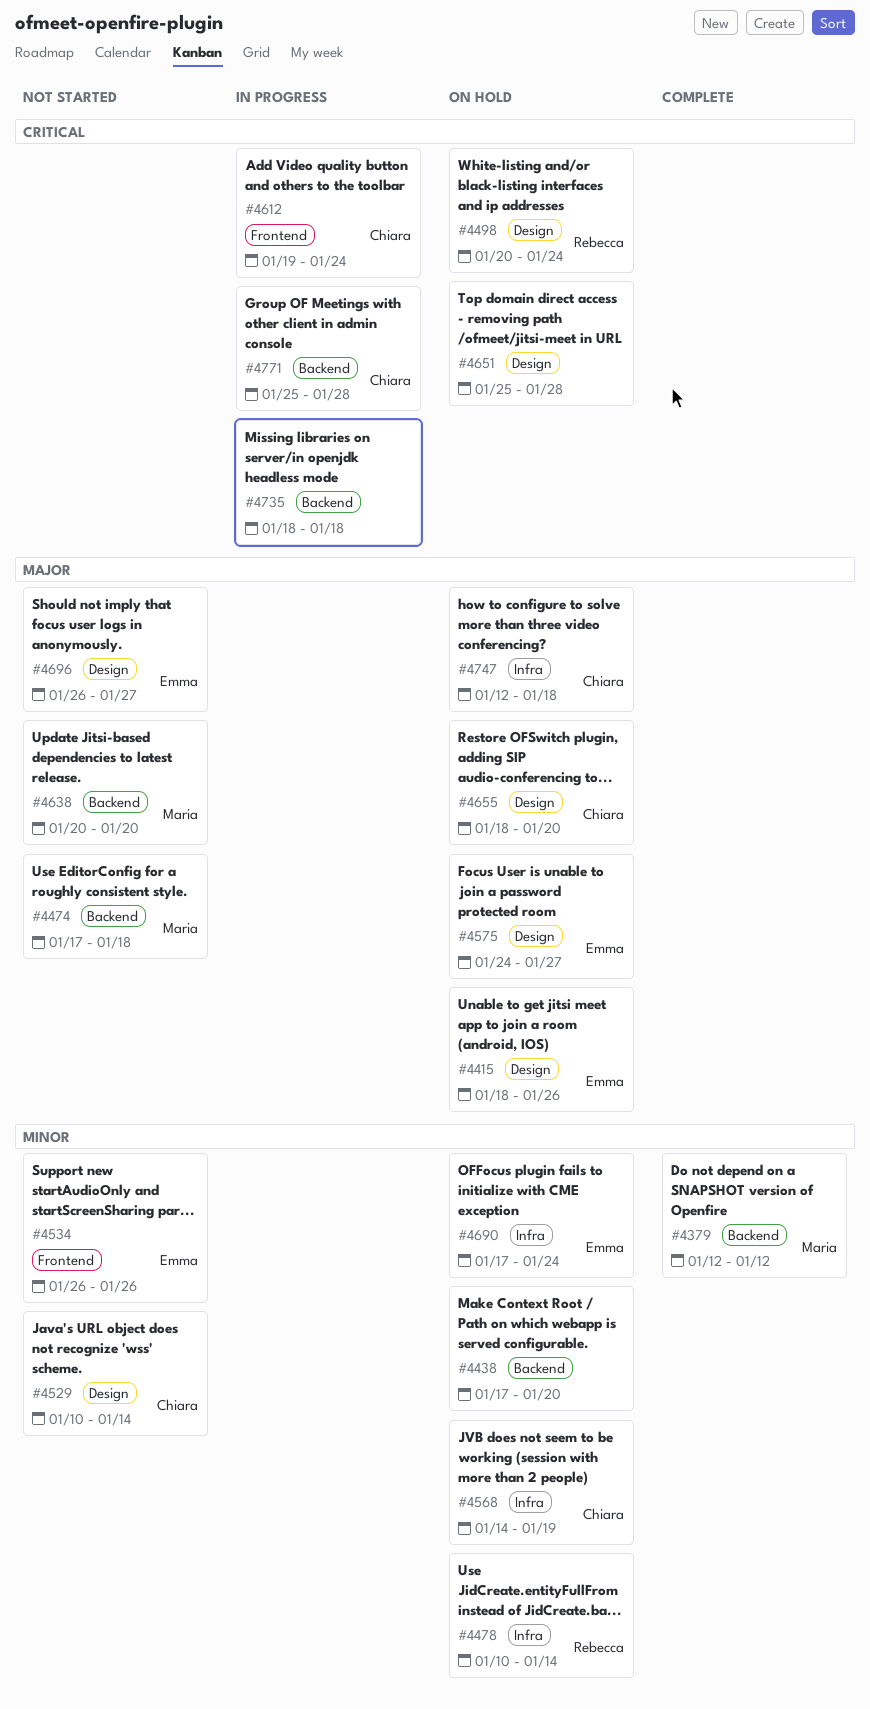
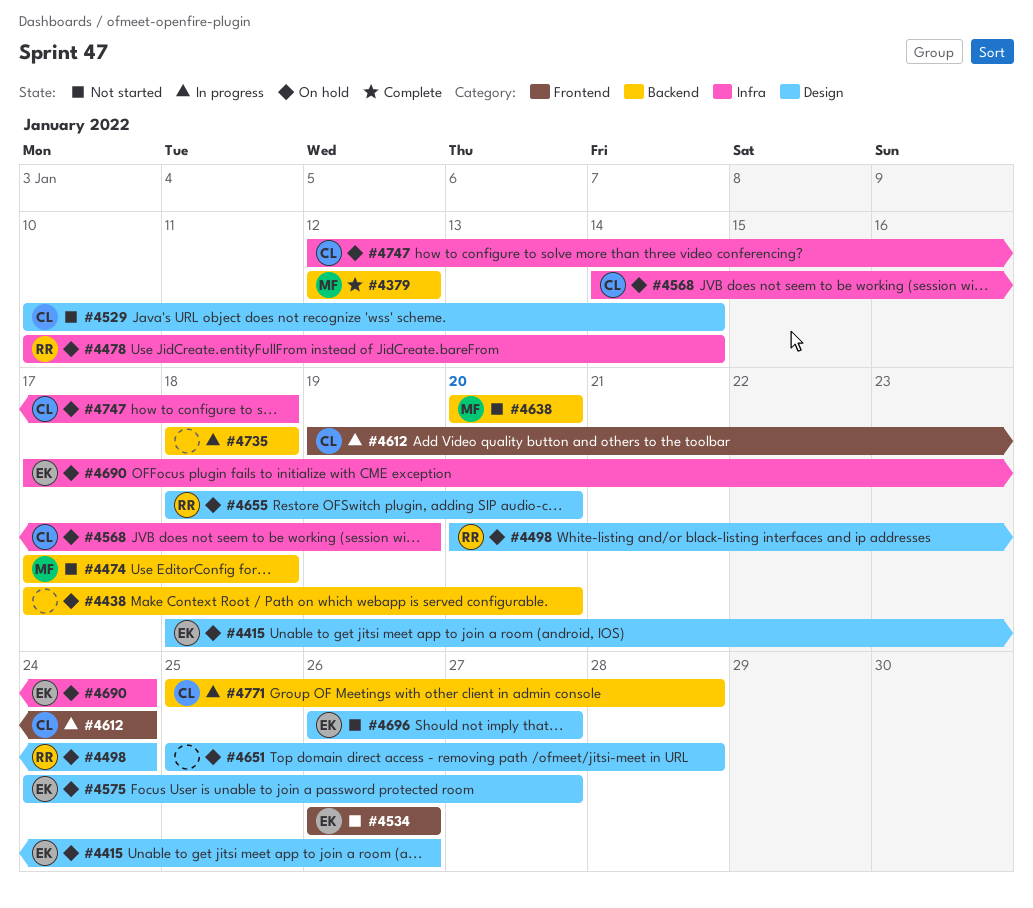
#4655, owner: Chiara -> Rebecca

